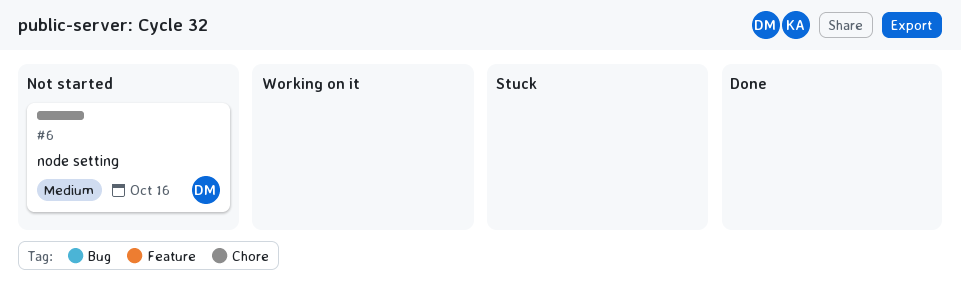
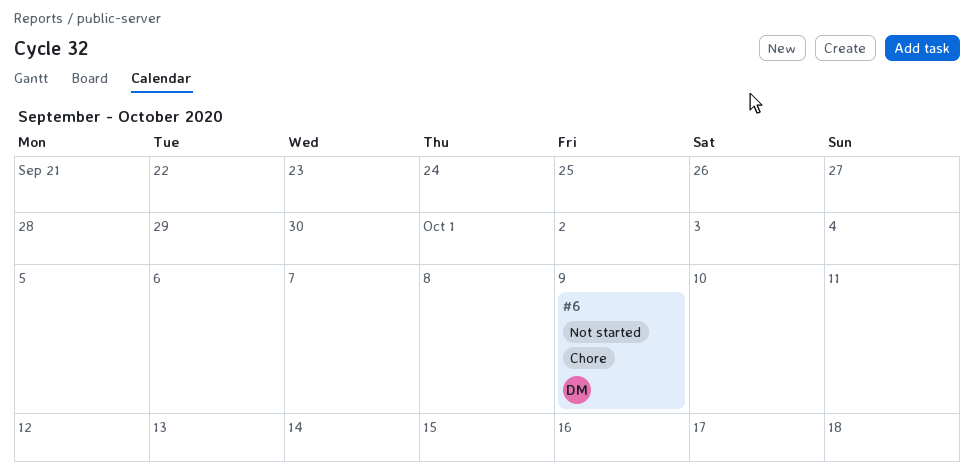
#6, due: Oct 16 -> Oct 9

